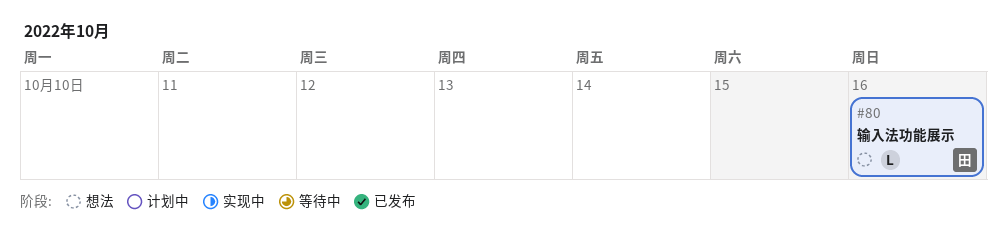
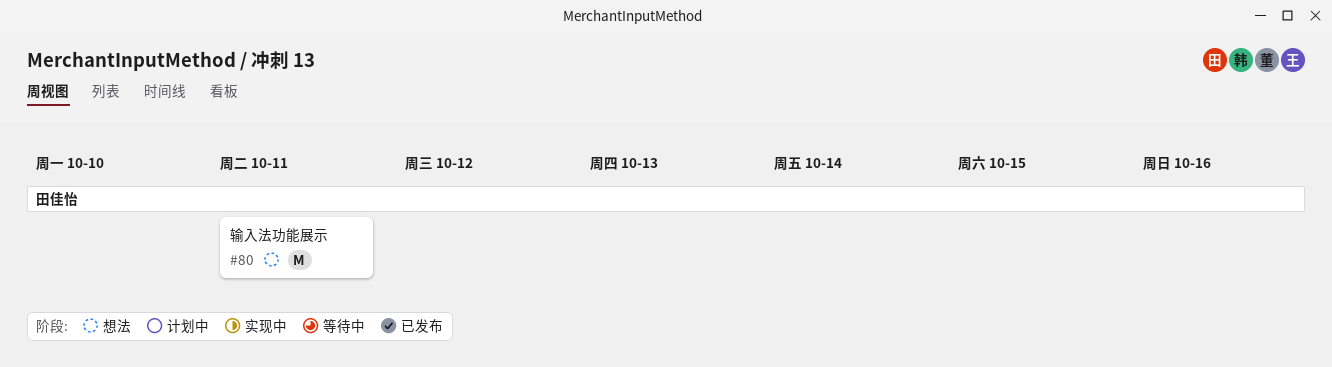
#80, estimate: L -> M
#80, due: Oct 16 -> Oct 11

